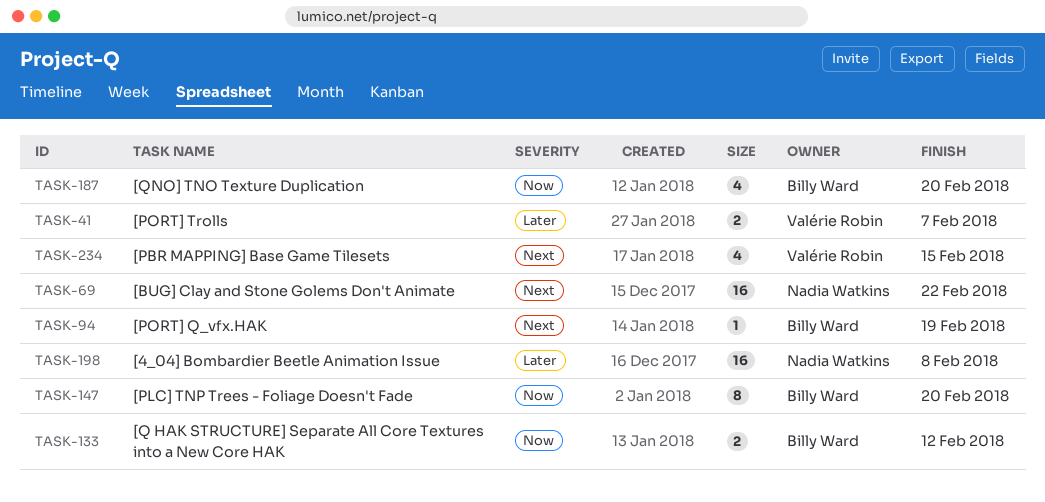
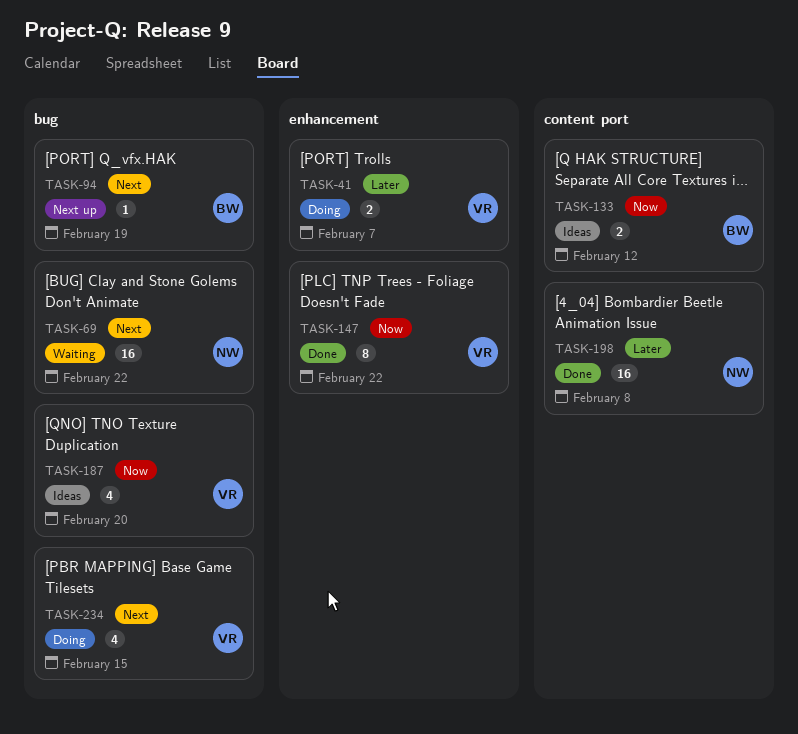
TASK-147, owner: Billy Ward -> Valérie Robin
TASK-147, due: Feb 20 -> Feb 22
TASK-187, owner: Billy Ward -> Valérie Robin

